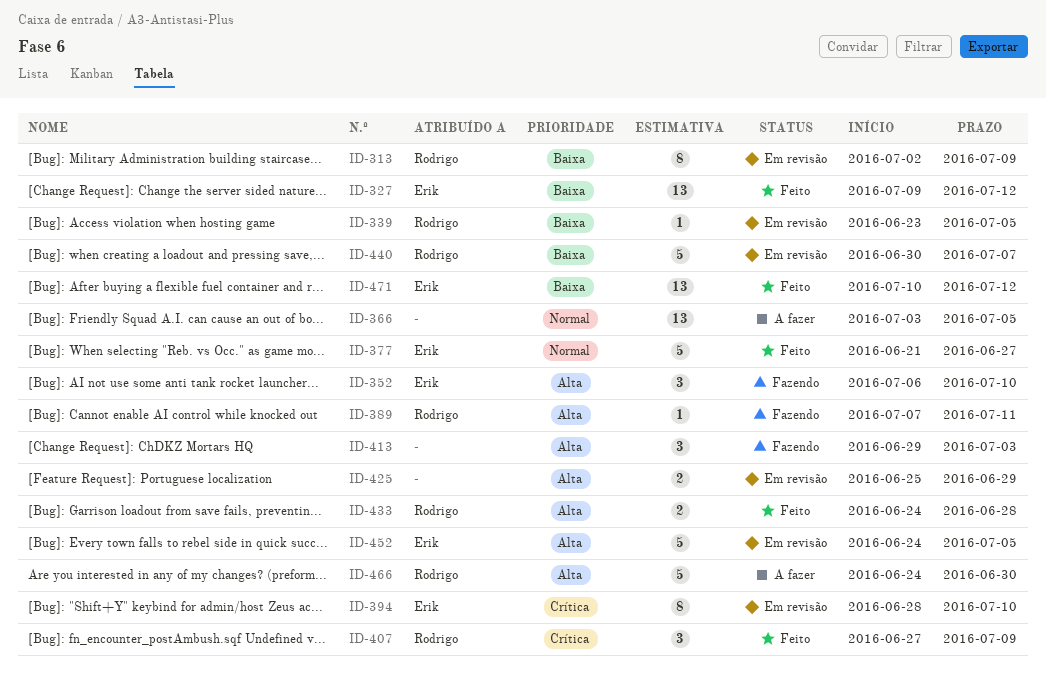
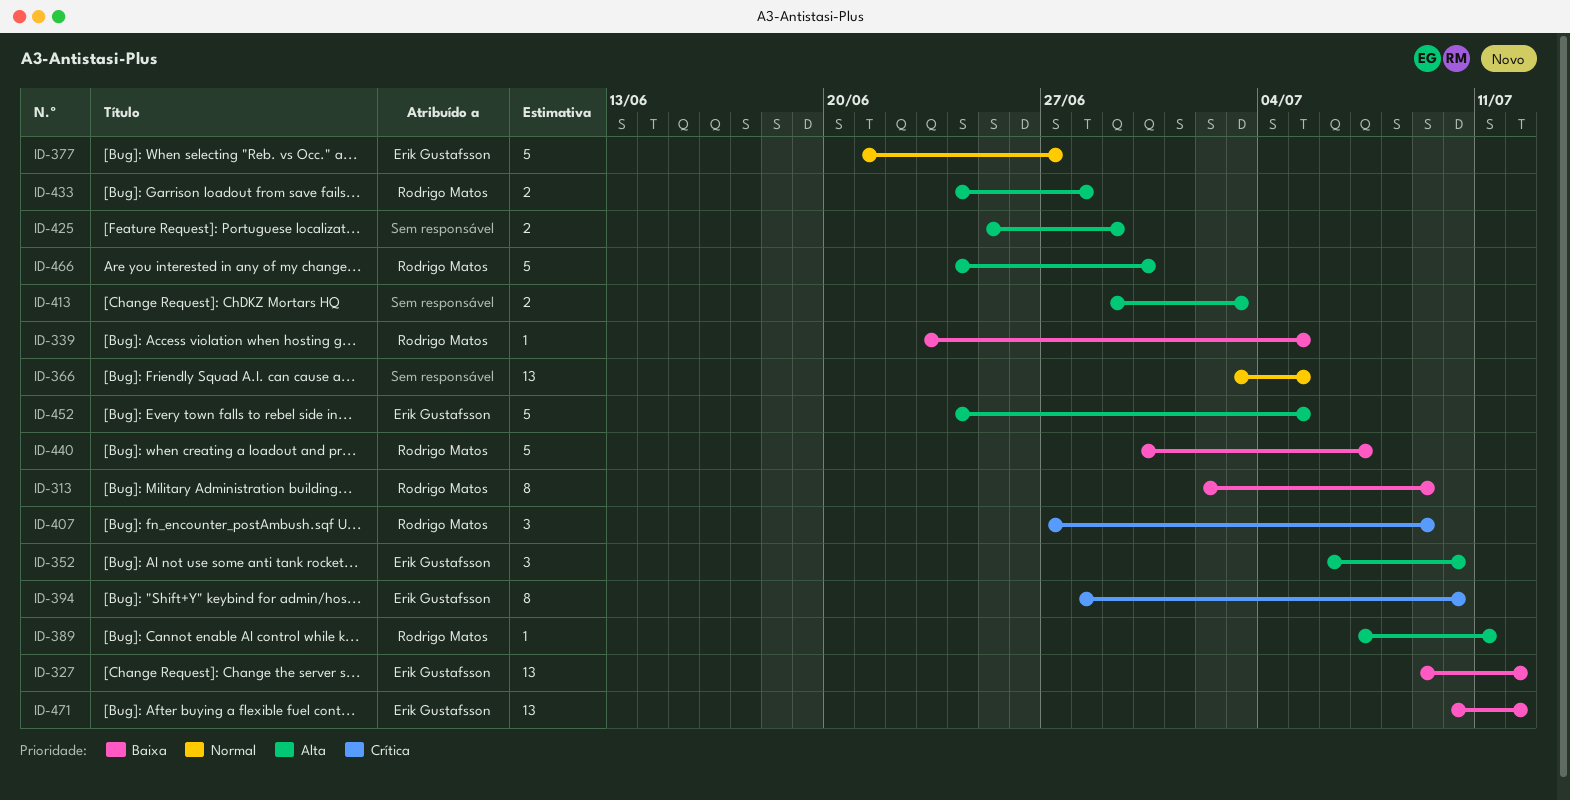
ID-413, estimate: 3 -> 2

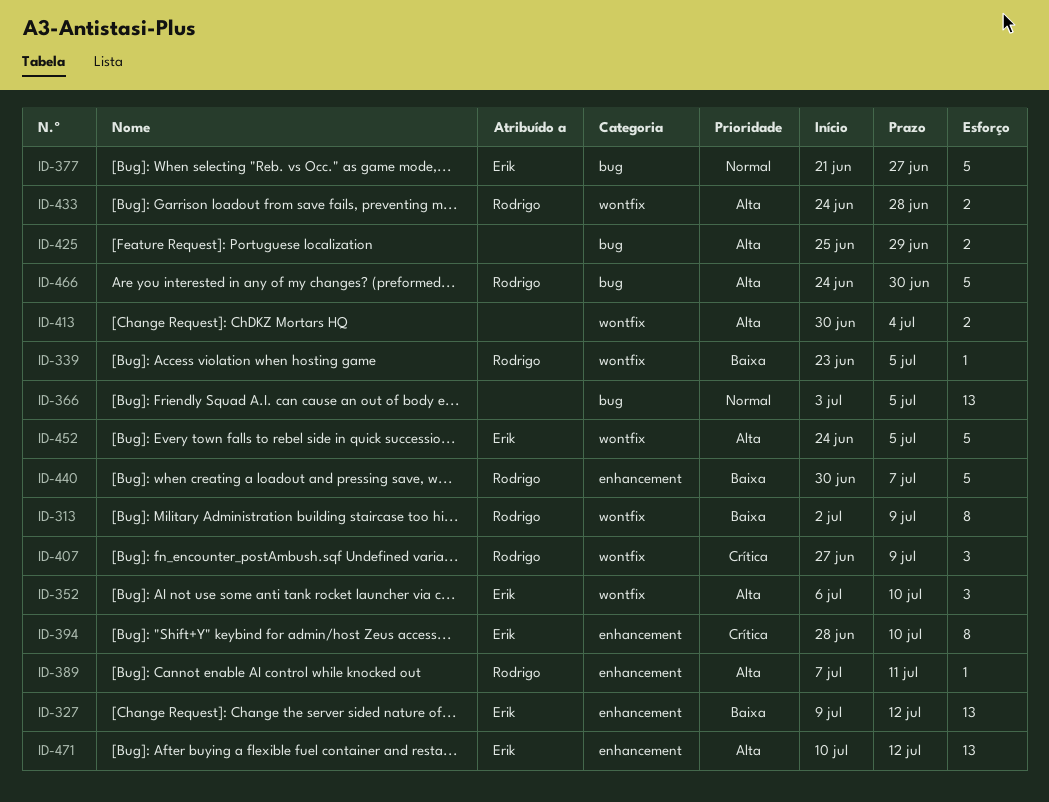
ID-413, start: Jun 29 -> Jun 30
ID-413, due: Jul 3 -> Jul 4
ID-471, priority: Baixa -> Alta

